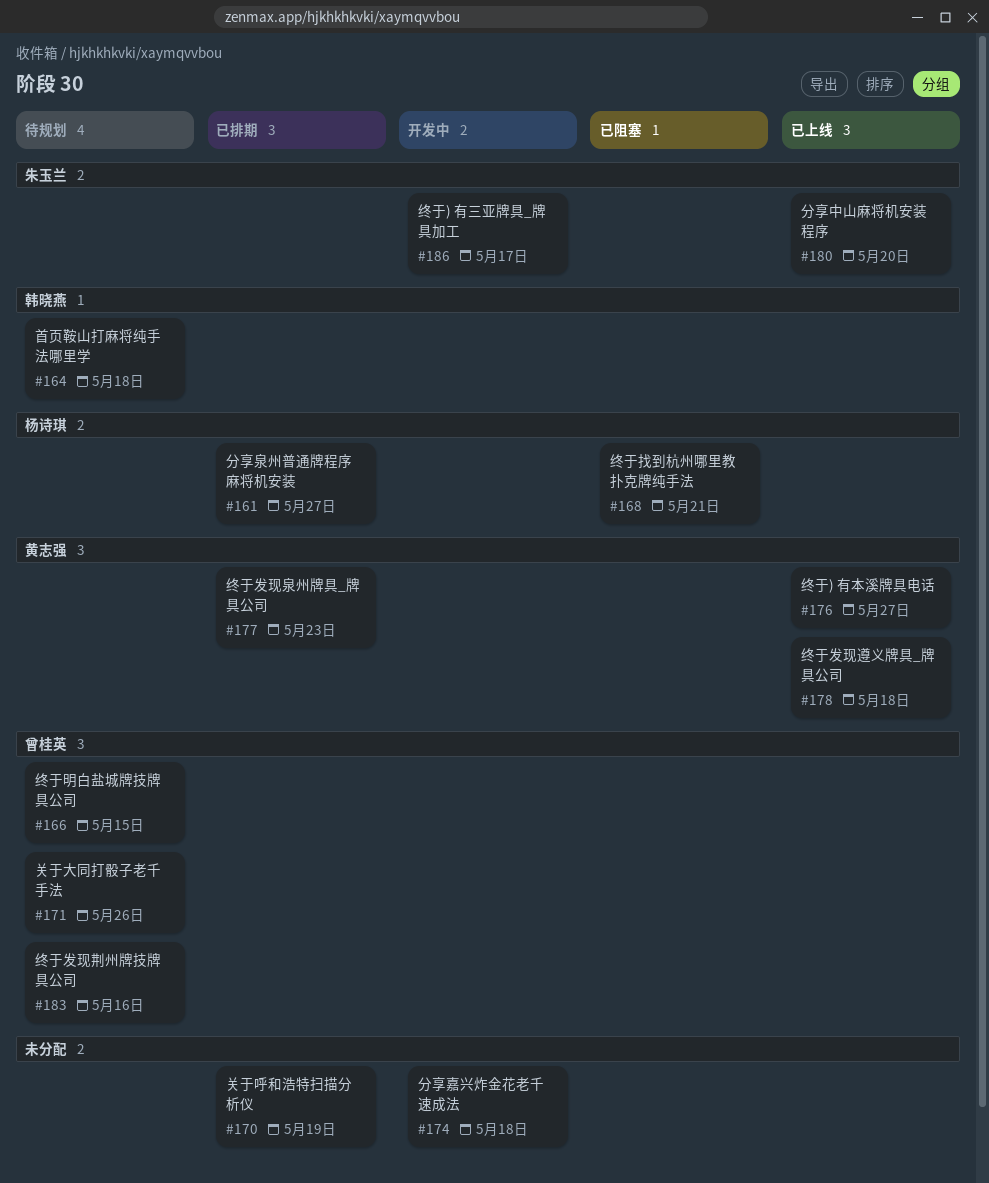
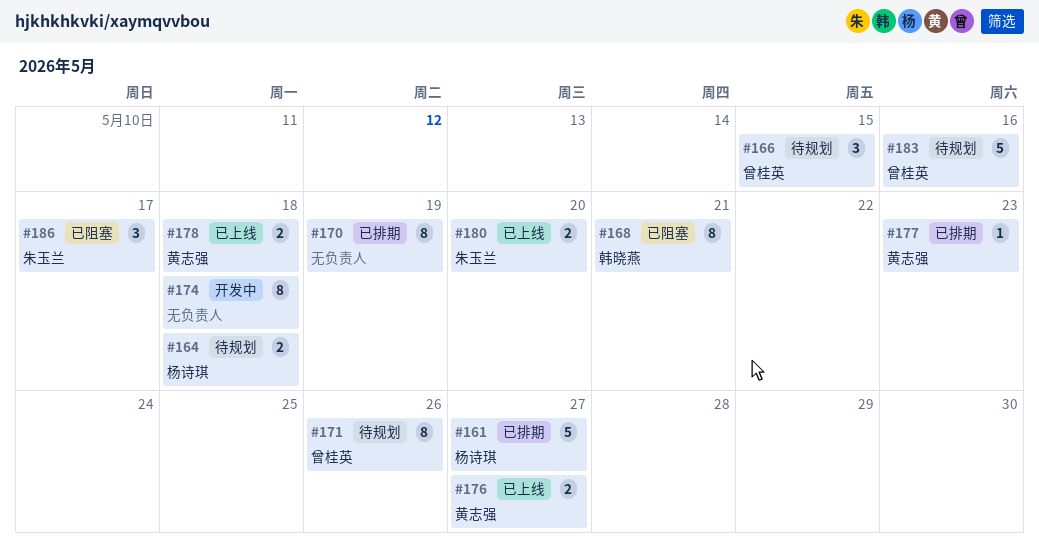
#164, owner: 韩晓燕 -> 杨诗琪
#168, owner: 杨诗琪 -> 韩晓燕
#186, status: 开发中 -> 已阻塞

